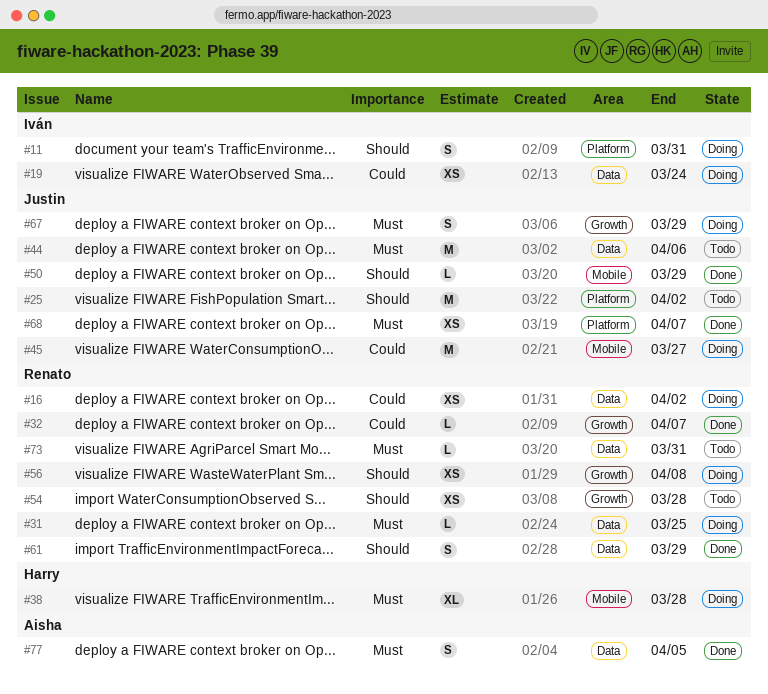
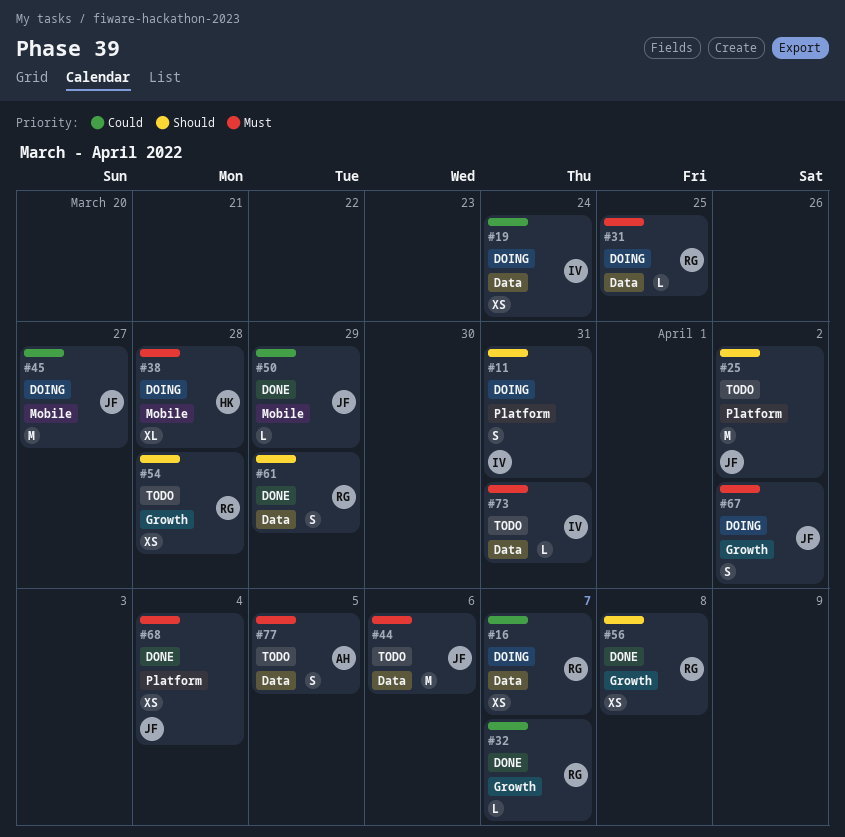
#16, due: Apr 2 -> Apr 7
#50, priority: Should -> Could
#56, status: Doing -> Done
#67, due: Mar 29 -> Apr 2
#68, due: Apr 7 -> Apr 4
#73, owner: Renato -> Iván
#77, status: Done -> Todo

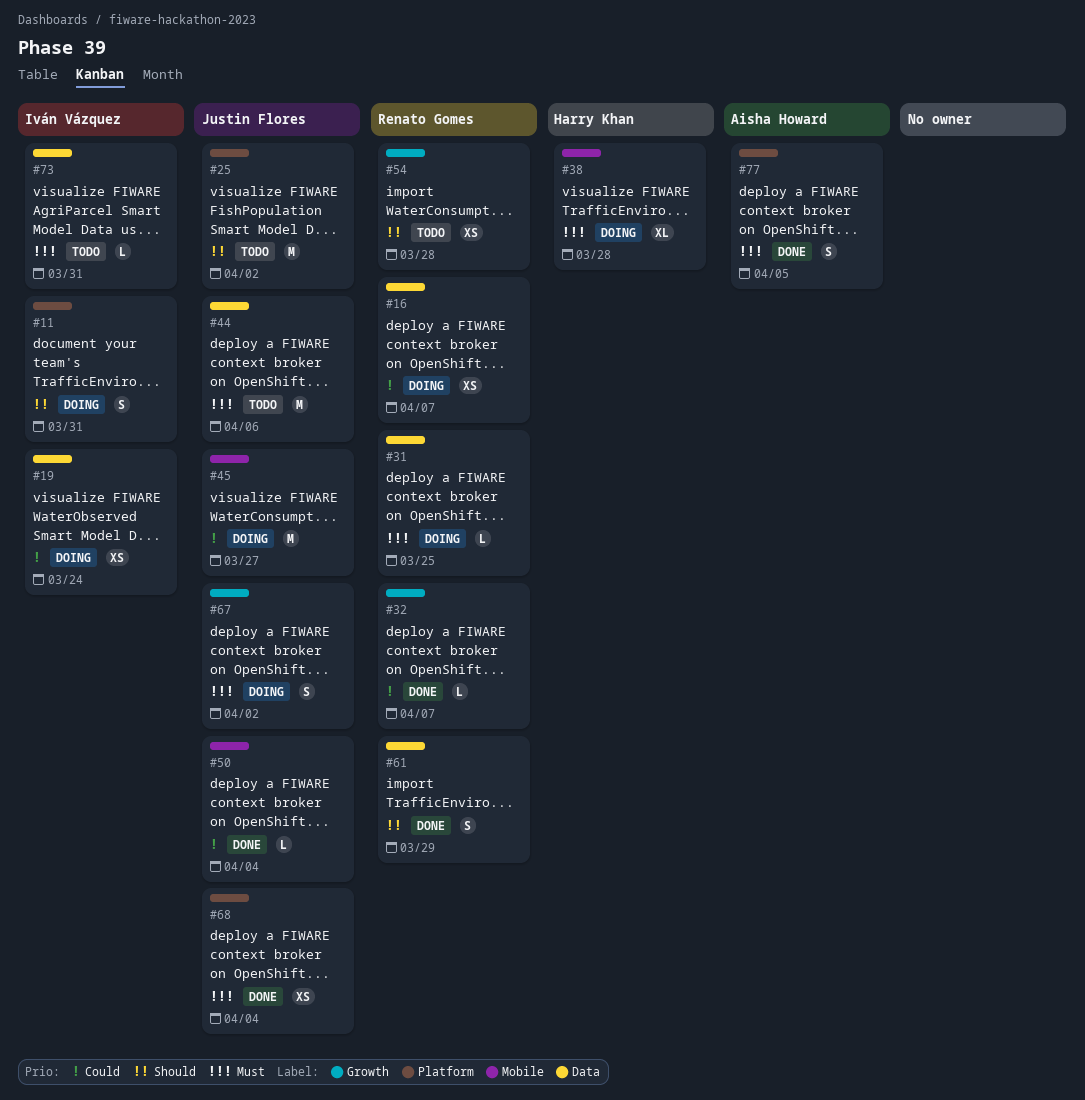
#50, due: Mar 29 -> Apr 4
#56: present -> none
#77, status: Todo -> Done
#77, label: Data -> Platform

